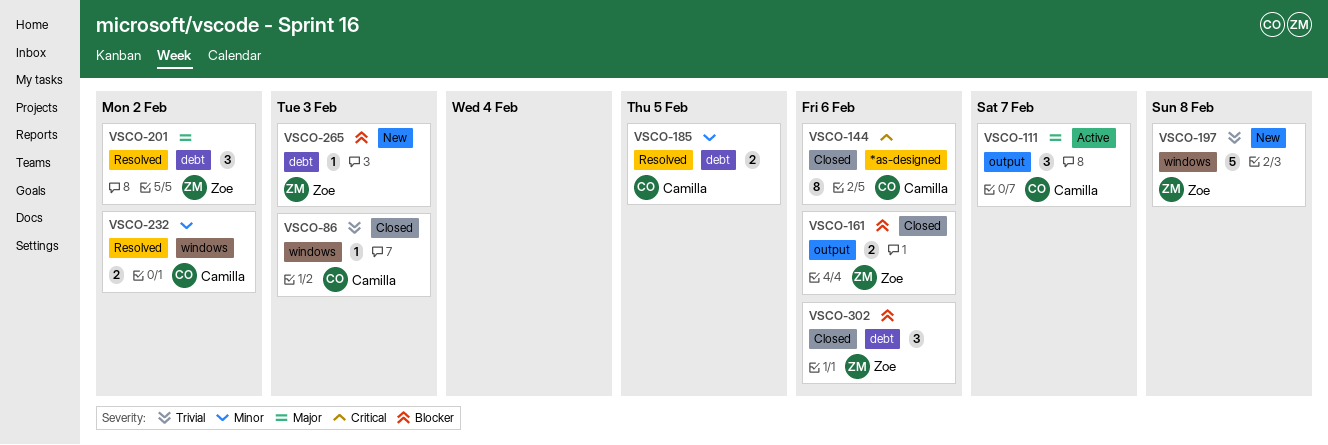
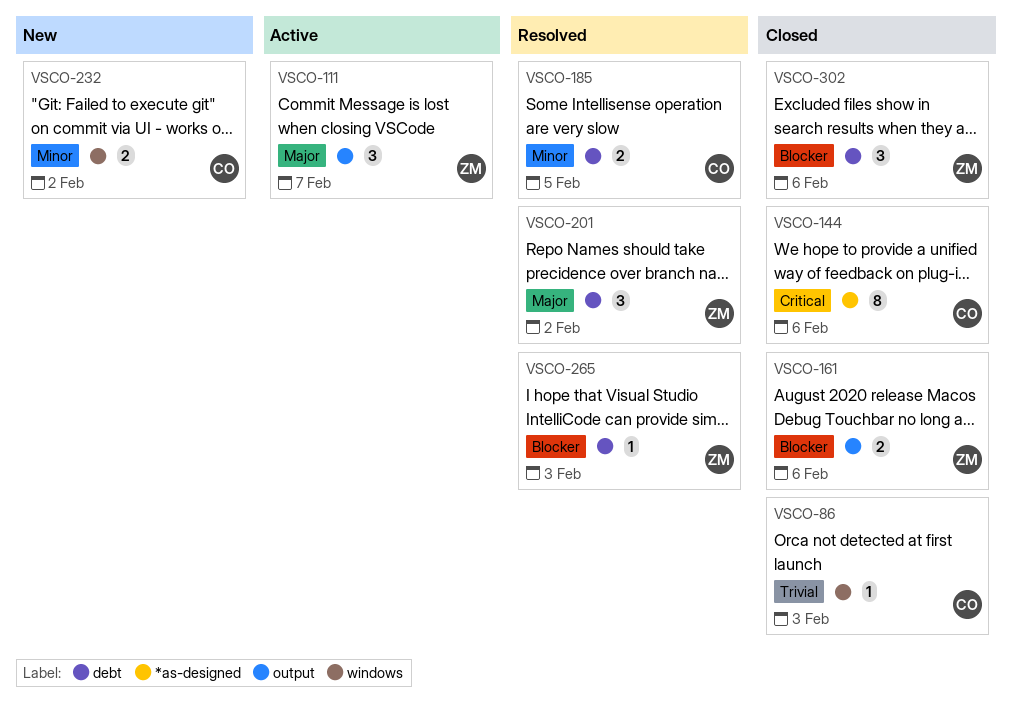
VSCO-111, owner: Camilla -> Zoe
VSCO-197: present -> none
VSCO-232, status: Resolved -> New
VSCO-265, status: New -> Resolved

